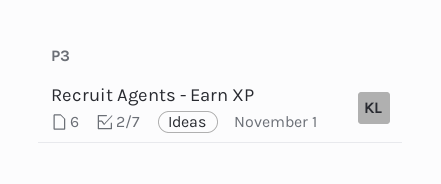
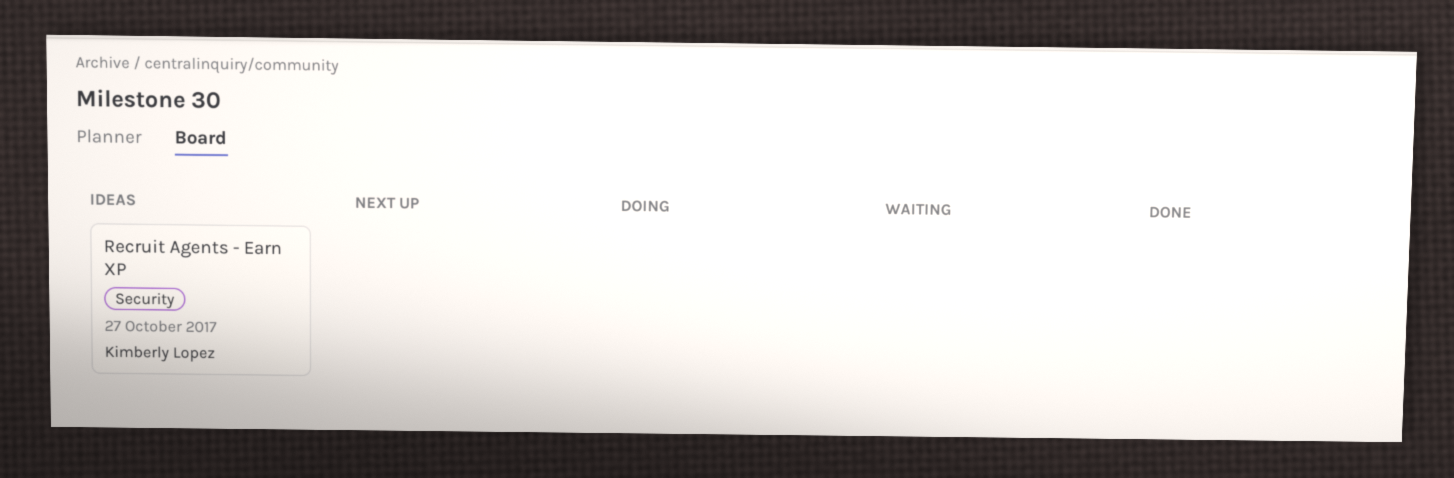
Recruit Agents - Earn XP, due: Nov 1 -> Oct 27

